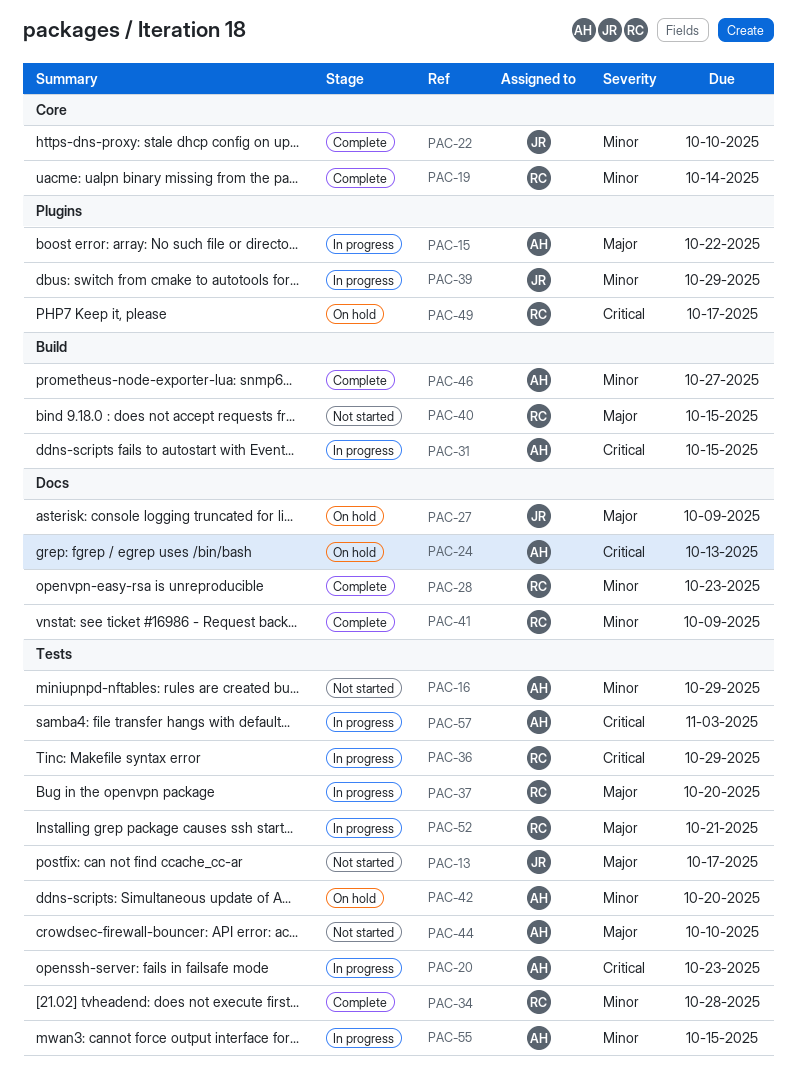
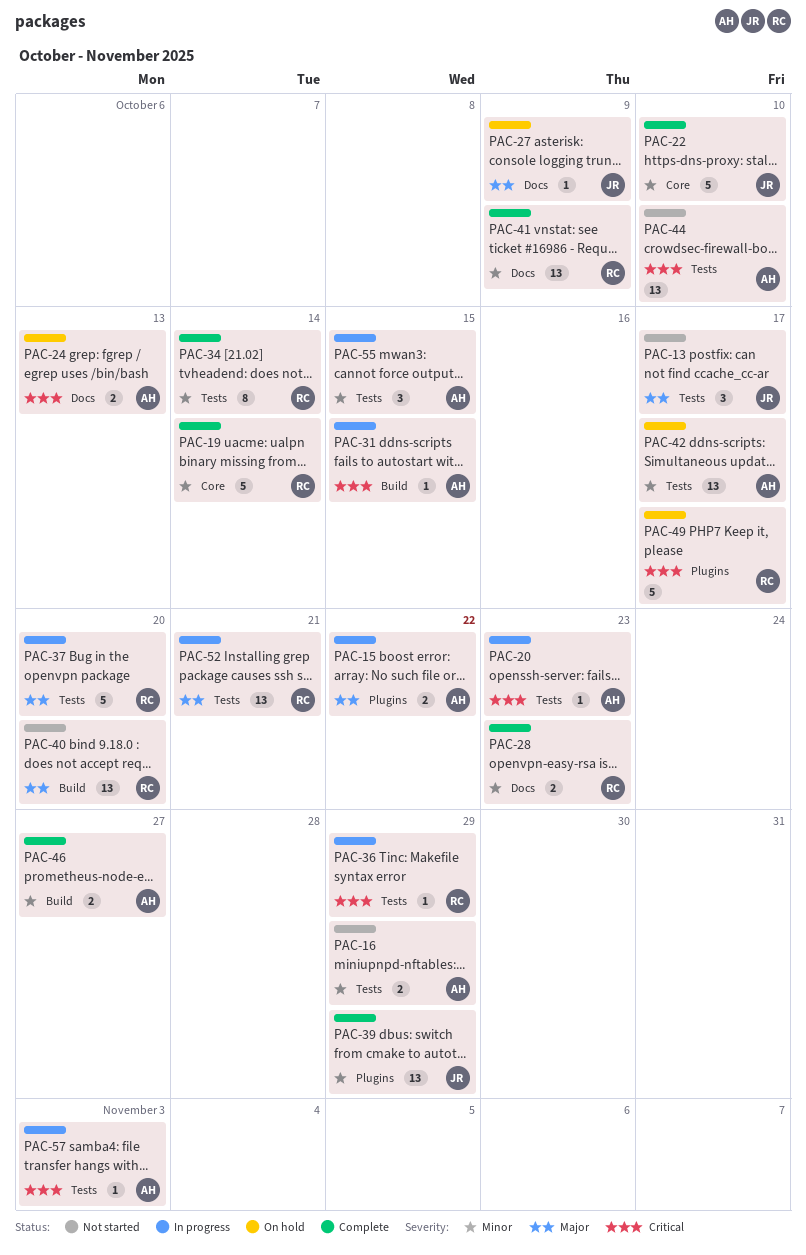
PAC-34, due: Oct 28 -> Oct 14
PAC-39, status: In progress -> Complete
PAC-40, due: Oct 15 -> Oct 20
PAC-42, due: Oct 20 -> Oct 17
PAC-44, priority: Major -> Critical

